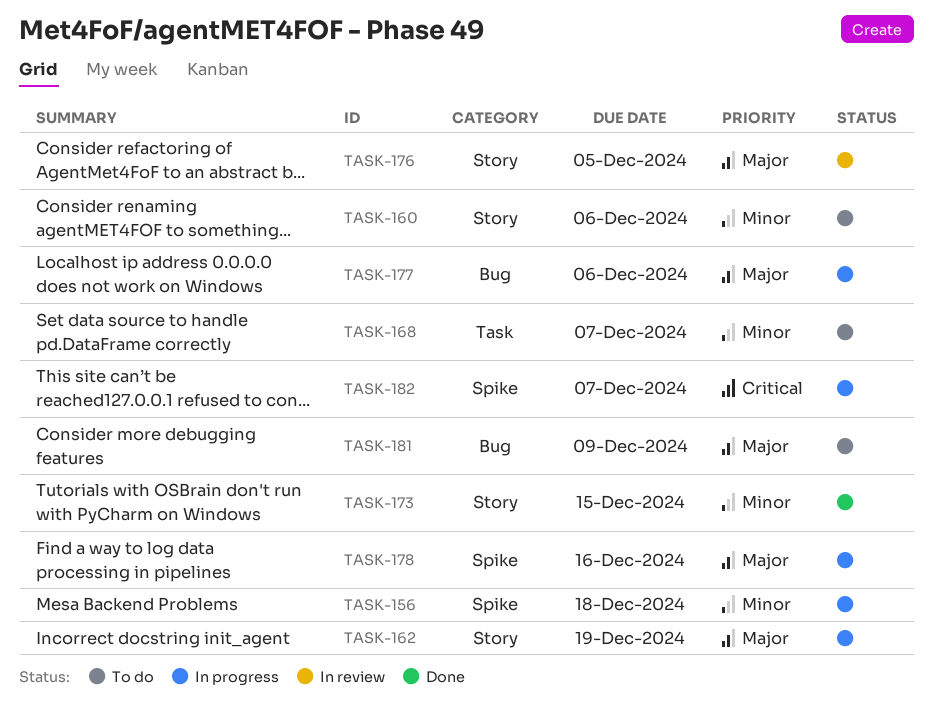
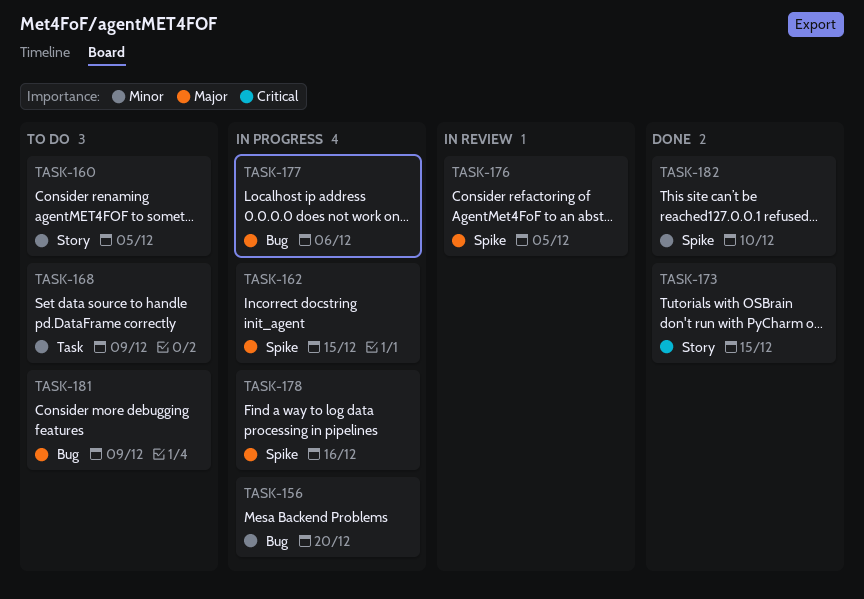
TASK-156, label: Spike -> Bug
TASK-156, due: Dec 18 -> Dec 20
TASK-160, due: Dec 6 -> Dec 5
TASK-162, label: Story -> Spike
TASK-162, due: Dec 19 -> Dec 15
TASK-168, due: Dec 7 -> Dec 9
TASK-173, priority: Minor -> Critical
TASK-176, label: Story -> Spike
TASK-182, status: In progress -> Done
TASK-182, priority: Critical -> Minor
TASK-182, due: Dec 7 -> Dec 10

